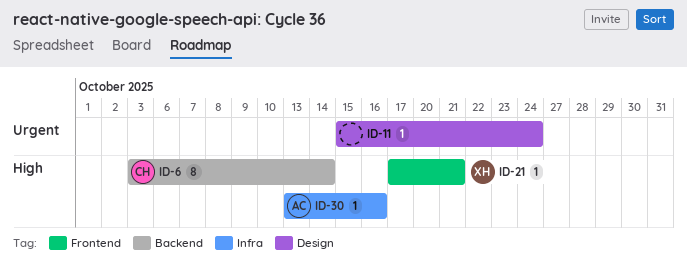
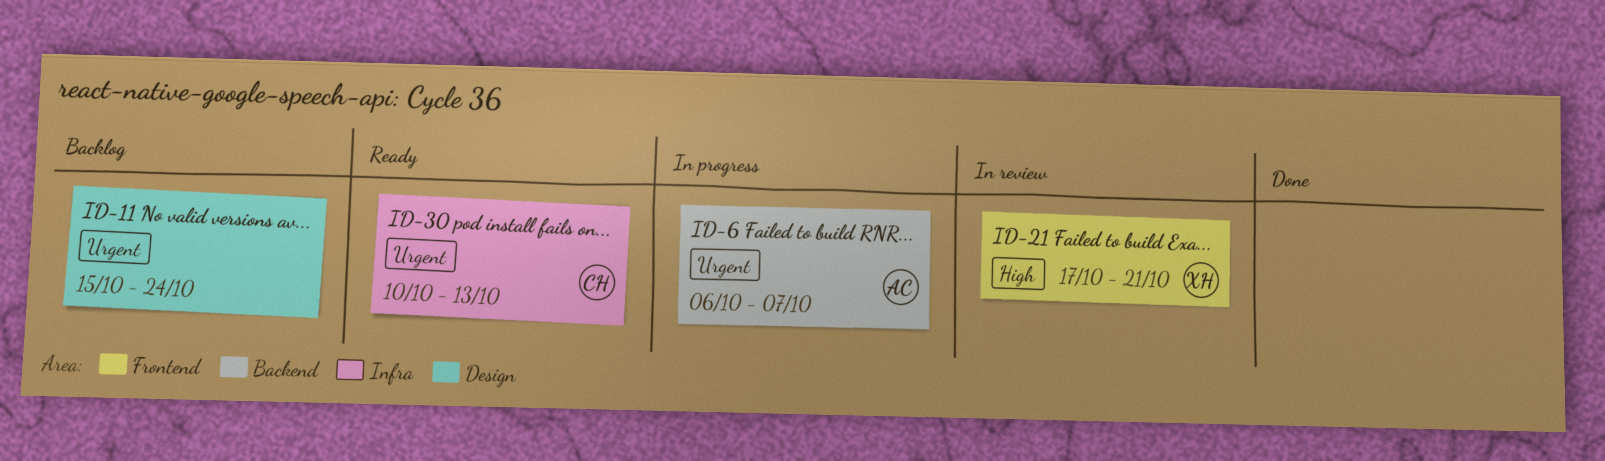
ID-6, owner: CH -> AC
ID-6, priority: High -> Urgent
ID-6, start: Oct 3 -> Oct 6
ID-6, due: Oct 14 -> Oct 7
ID-30, owner: AC -> CH
ID-30, priority: High -> Urgent
ID-30, start: Oct 13 -> Oct 10
ID-30, due: Oct 16 -> Oct 13

